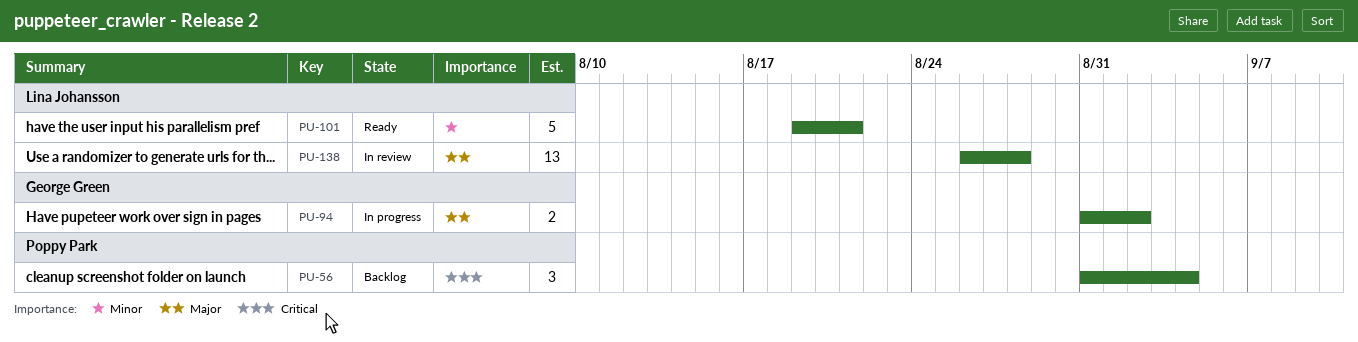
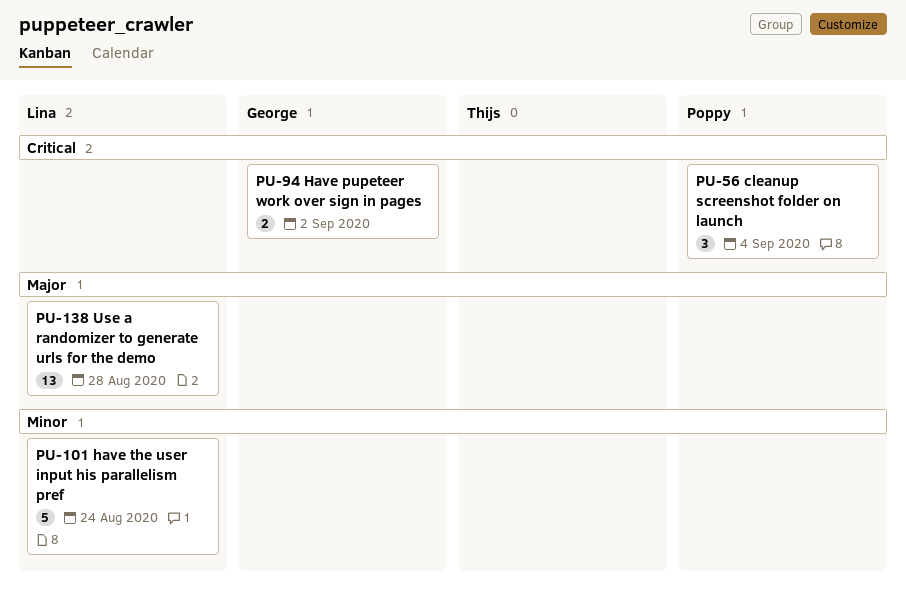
PU-94, priority: Major -> Critical
PU-101, due: Aug 21 -> Aug 24

